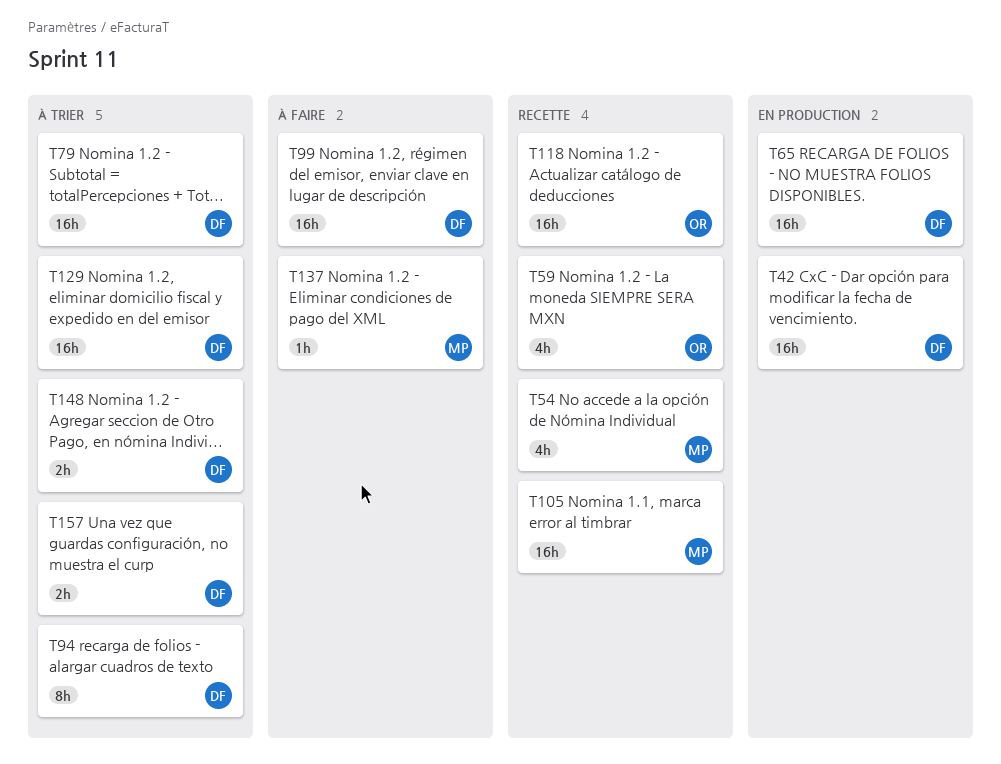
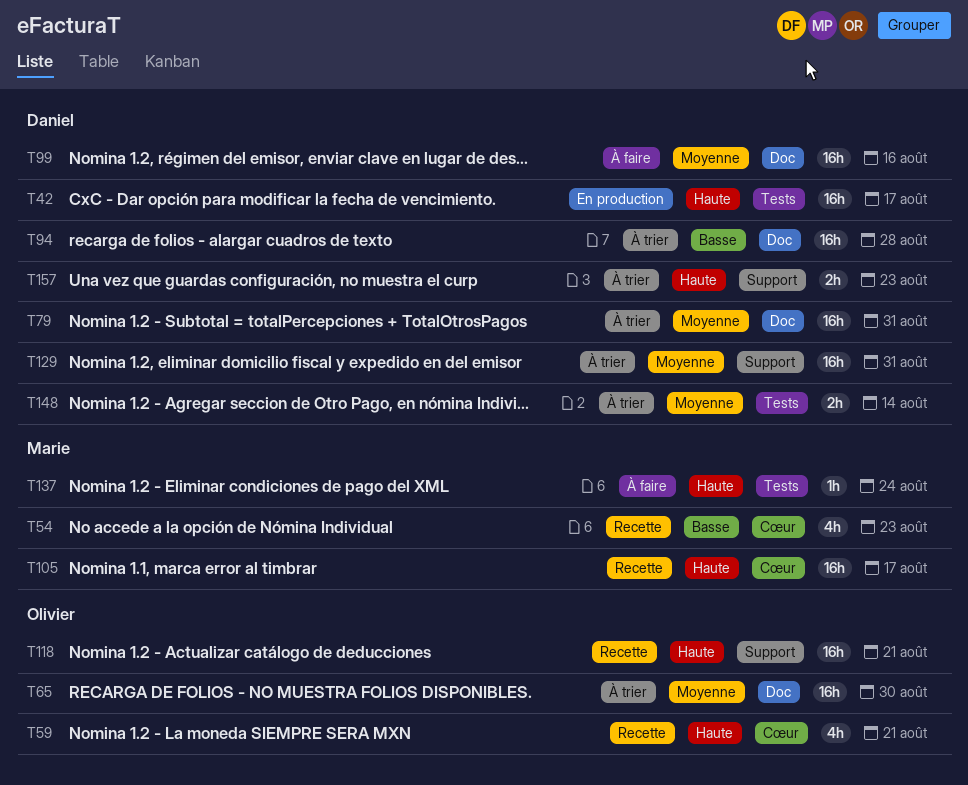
T65, status: En production -> À trier
T65, owner: Daniel -> Olivier
T94, estimate: 8h -> 16h

